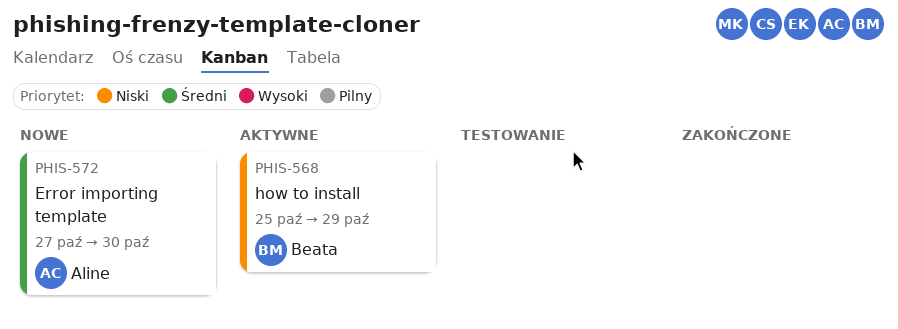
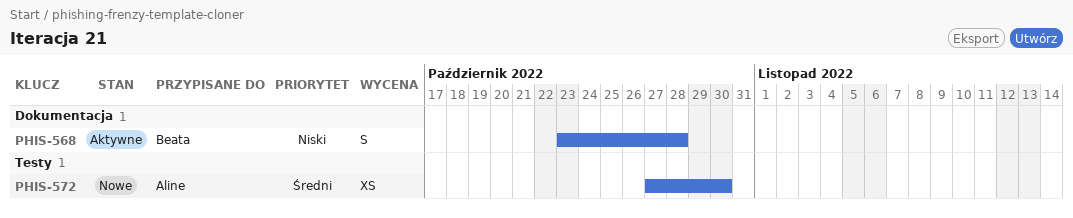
PHIS-568, start: Oct 25 -> Oct 23
PHIS-568, due: Oct 29 -> Oct 28

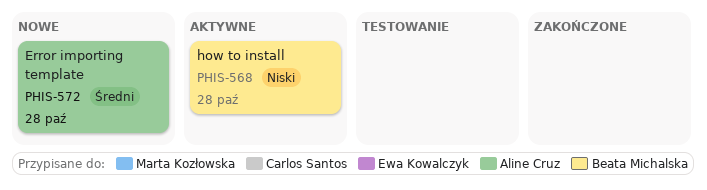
PHIS-572, due: Oct 30 -> Oct 28

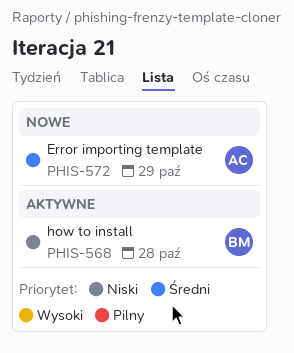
PHIS-572, due: Oct 28 -> Oct 29

